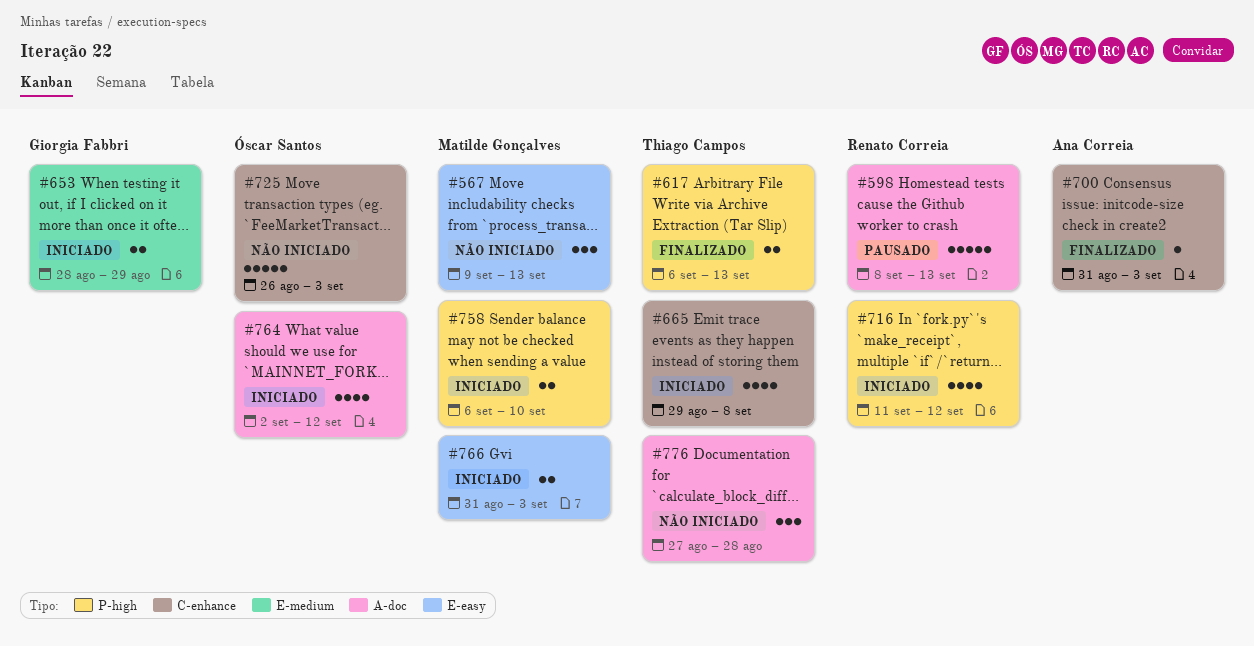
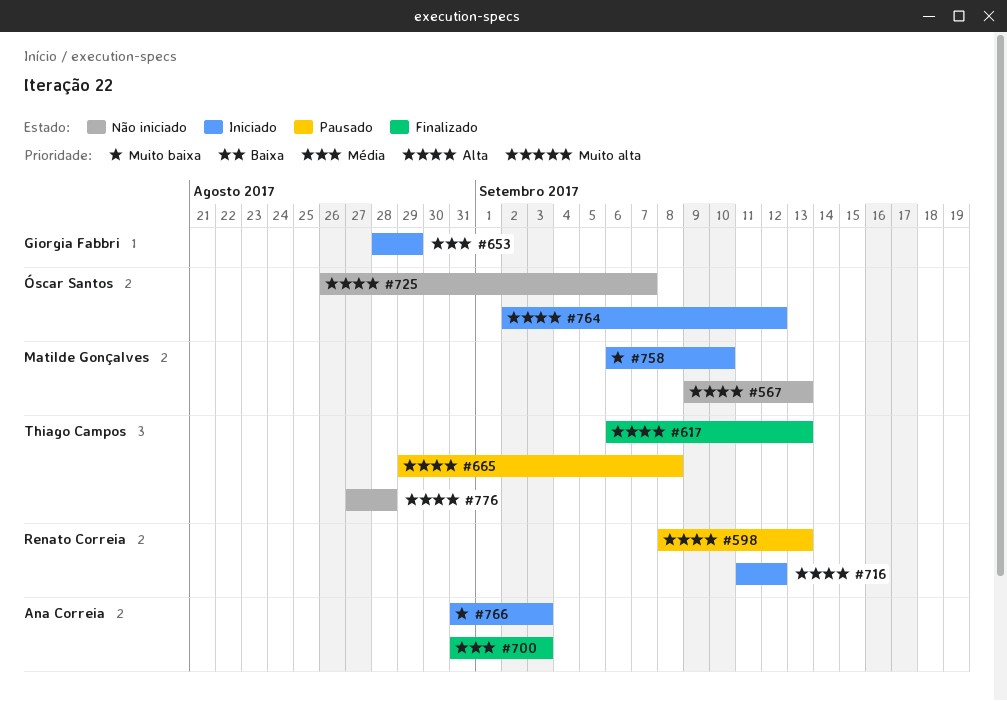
#665, status: Iniciado -> Pausado
#725, due: Sep 3 -> Sep 7
#766, owner: Matilde Gonçalves -> Ana Correia

